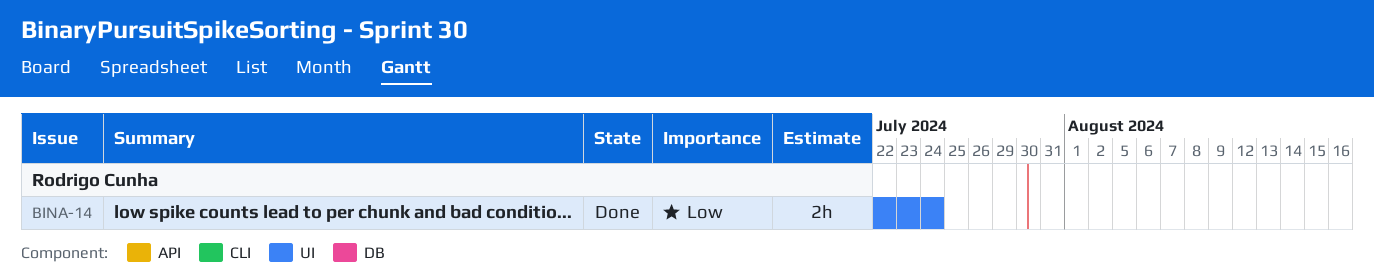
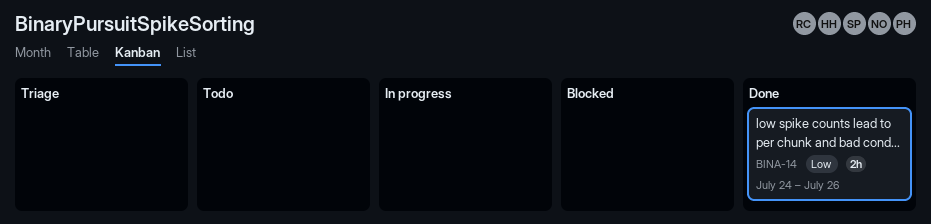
BINA-14, start: Jul 22 -> Jul 24
BINA-14, due: Jul 24 -> Jul 26

